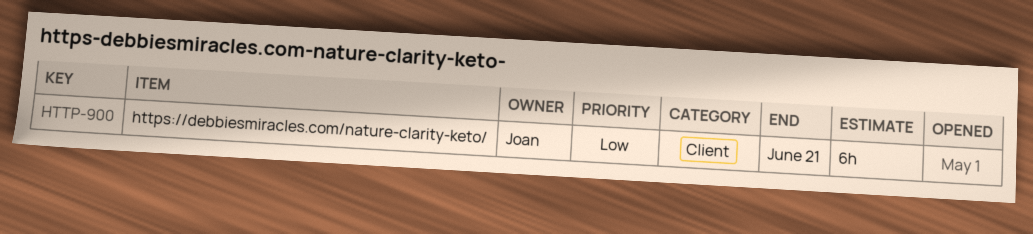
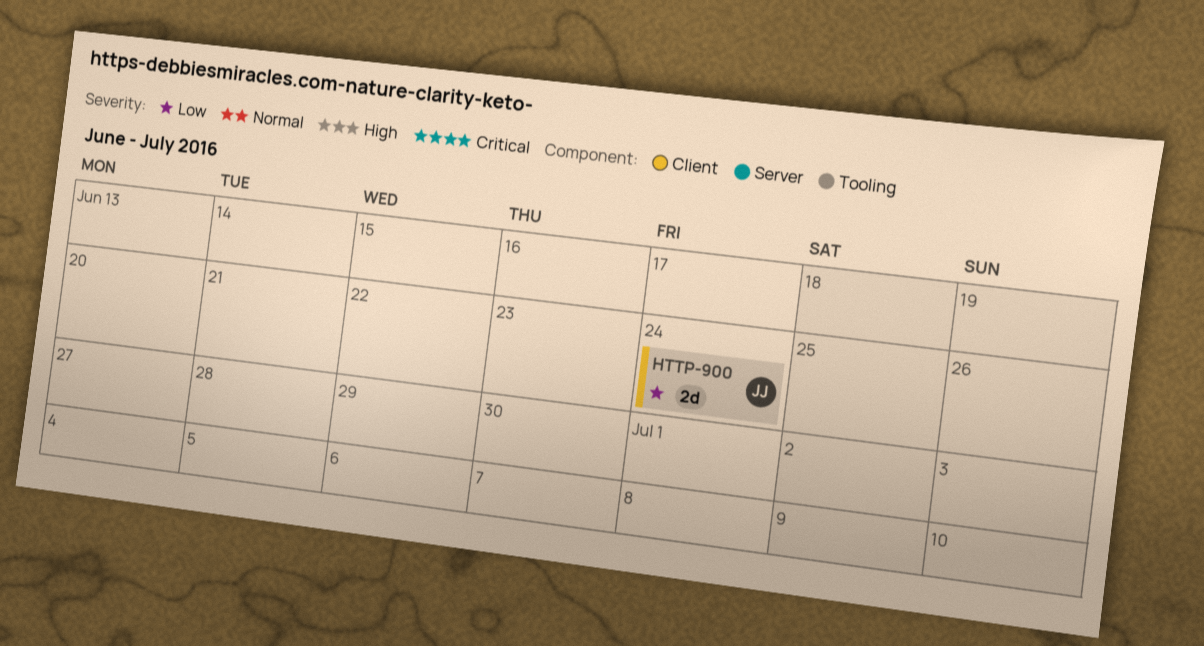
HTTP-900, estimate: 6h -> 2d
HTTP-900, due: Jun 21 -> Jun 24

